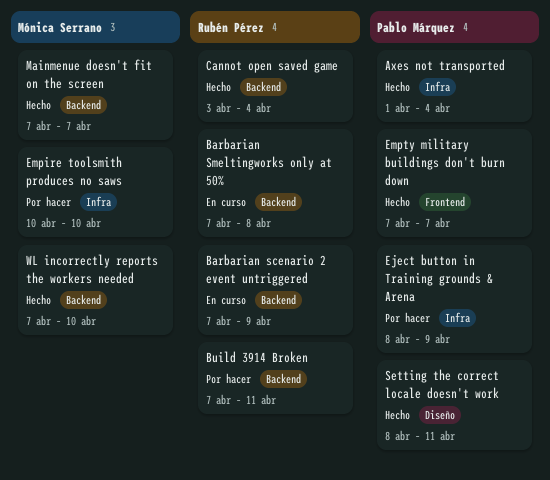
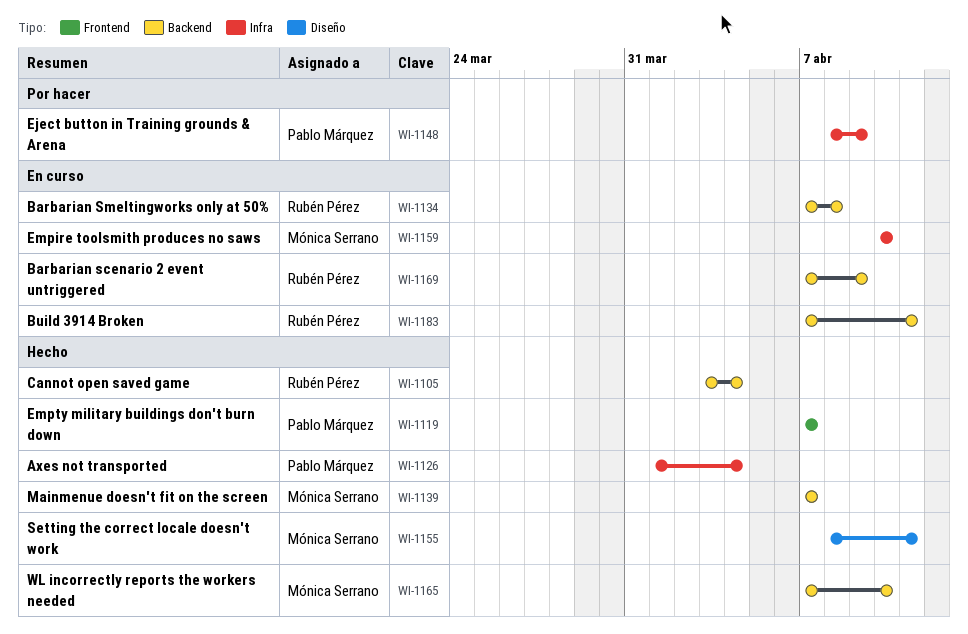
Build 3914 Broken, status: Por hacer -> En curso
Empire toolsmith produces no saws, status: Por hacer -> En curso
Setting the correct locale doesn't work, owner: Pablo Márquez -> Mónica Serrano

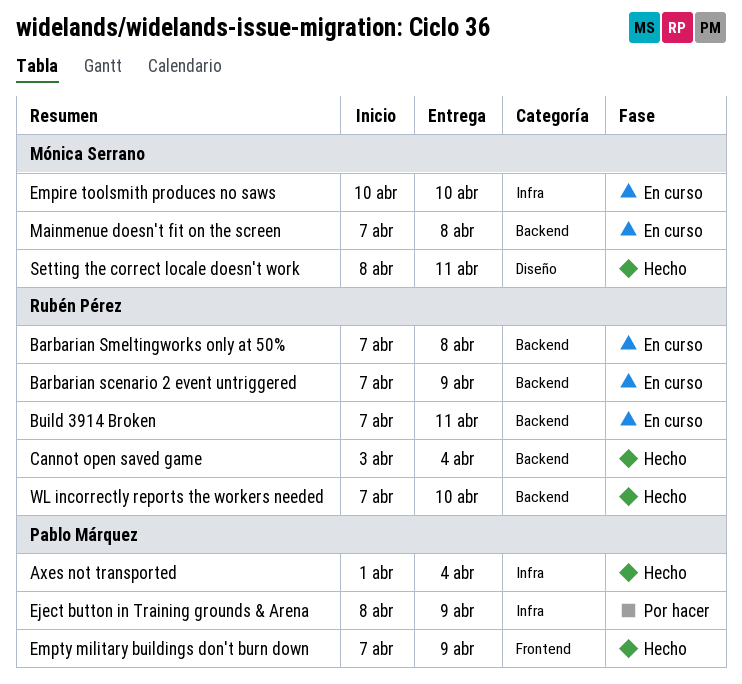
Empty military buildings don't burn down, due: Apr 7 -> Apr 9
Mainmenue doesn't fit on the screen, status: Hecho -> En curso
Mainmenue doesn't fit on the screen, due: Apr 7 -> Apr 8
WL incorrectly reports the workers needed, owner: Mónica Serrano -> Rubén Pérez

